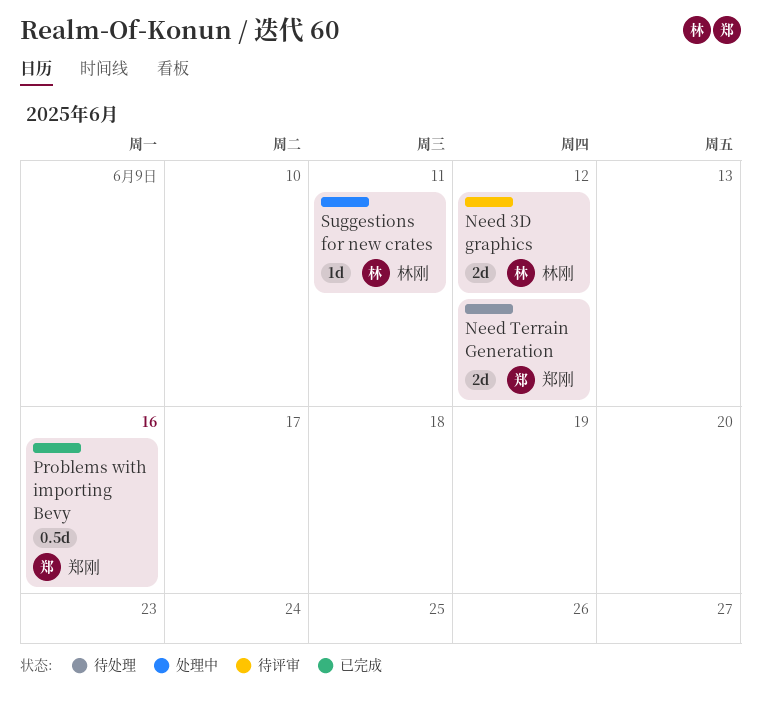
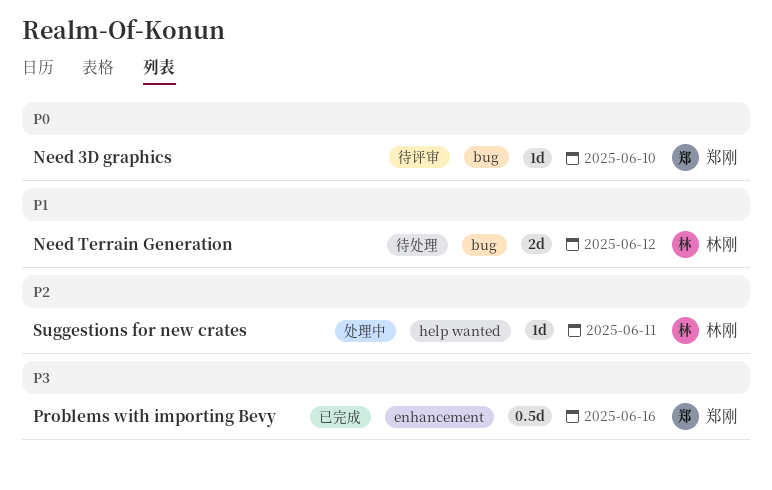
Need 3D graphics, owner: 林刚 -> 郑刚
Need 3D graphics, estimate: 2d -> 1d
Need 3D graphics, due: Jun 12 -> Jun 10
Need Terrain Generation, owner: 郑刚 -> 林刚

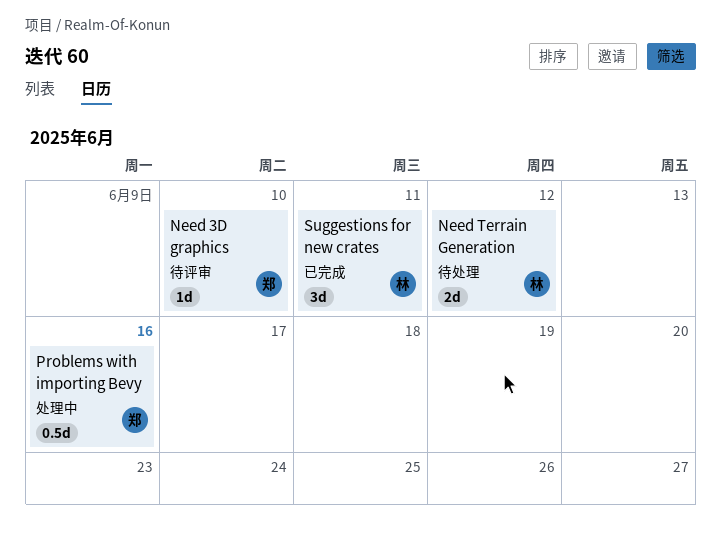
Problems with importing Bevy, status: 已完成 -> 处理中
Suggestions for new crates, status: 处理中 -> 已完成
Suggestions for new crates, estimate: 1d -> 3d

